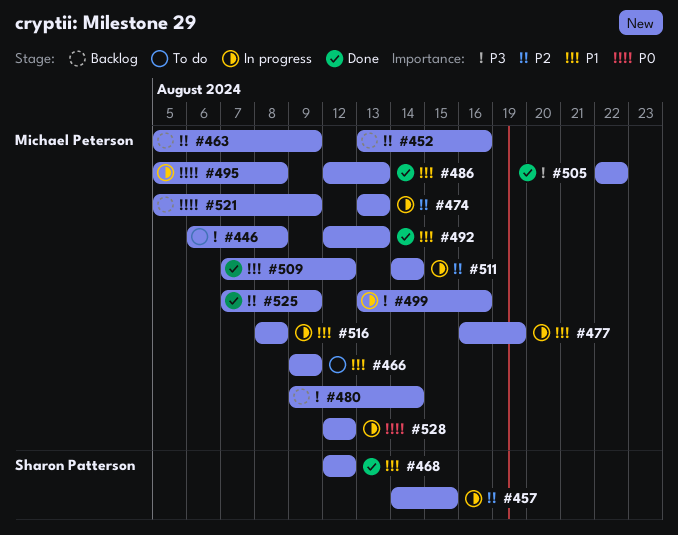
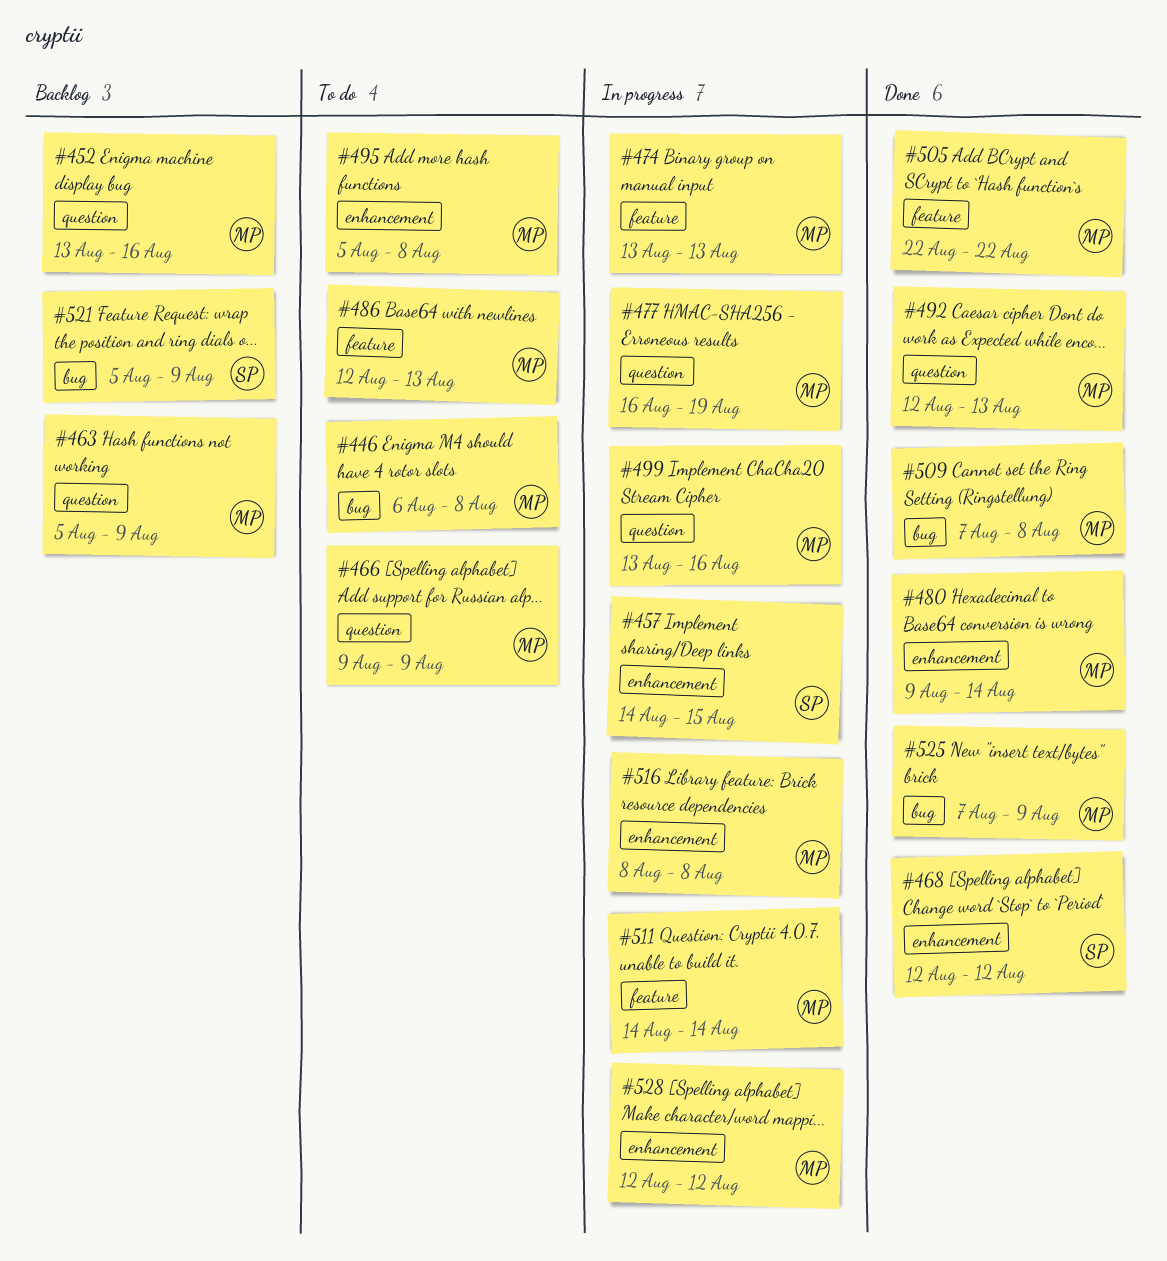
#480, status: Backlog -> Done
#486, status: Done -> To do
#495, status: In progress -> To do
#509, due: Aug 12 -> Aug 8
#521, owner: Michael Peterson -> Sharon Patterson

